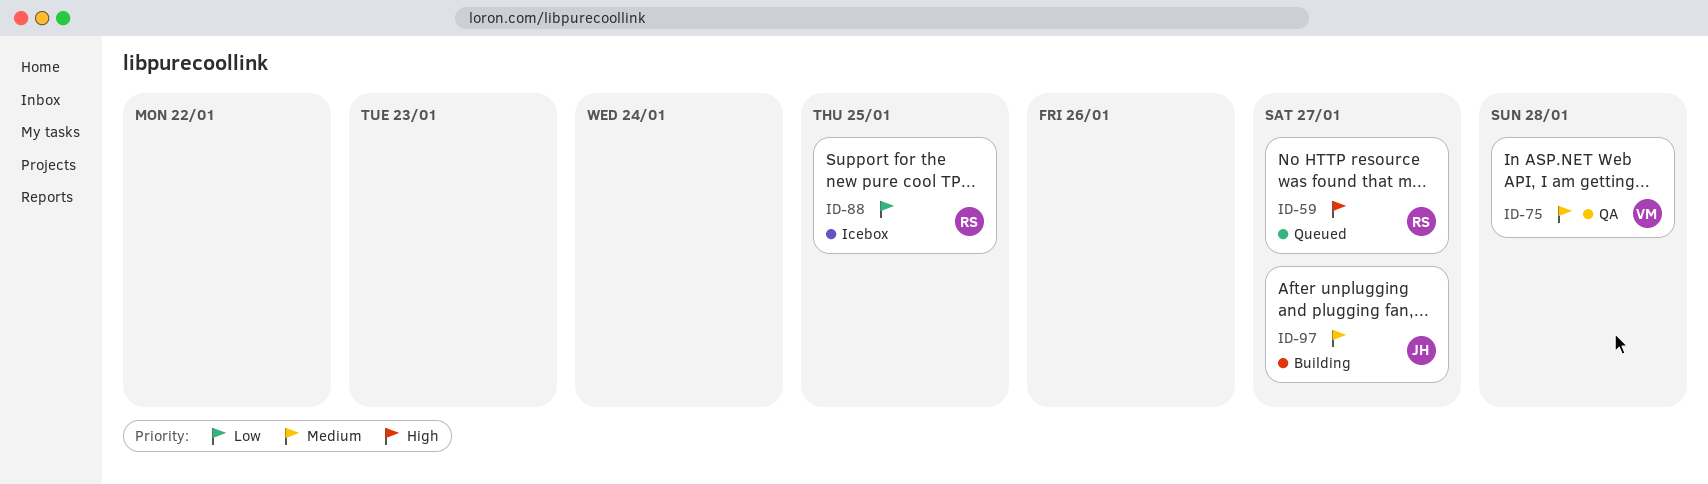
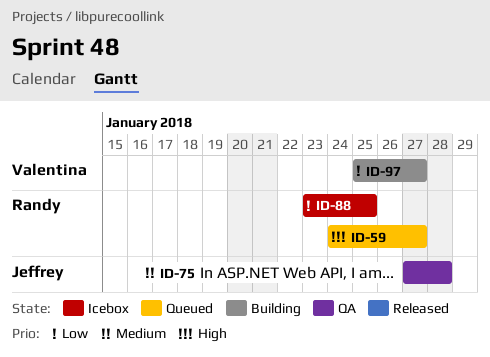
ID-75, owner: Valentina -> Jeffrey
ID-97, owner: Jeffrey -> Valentina
ID-97, priority: Medium -> Low

